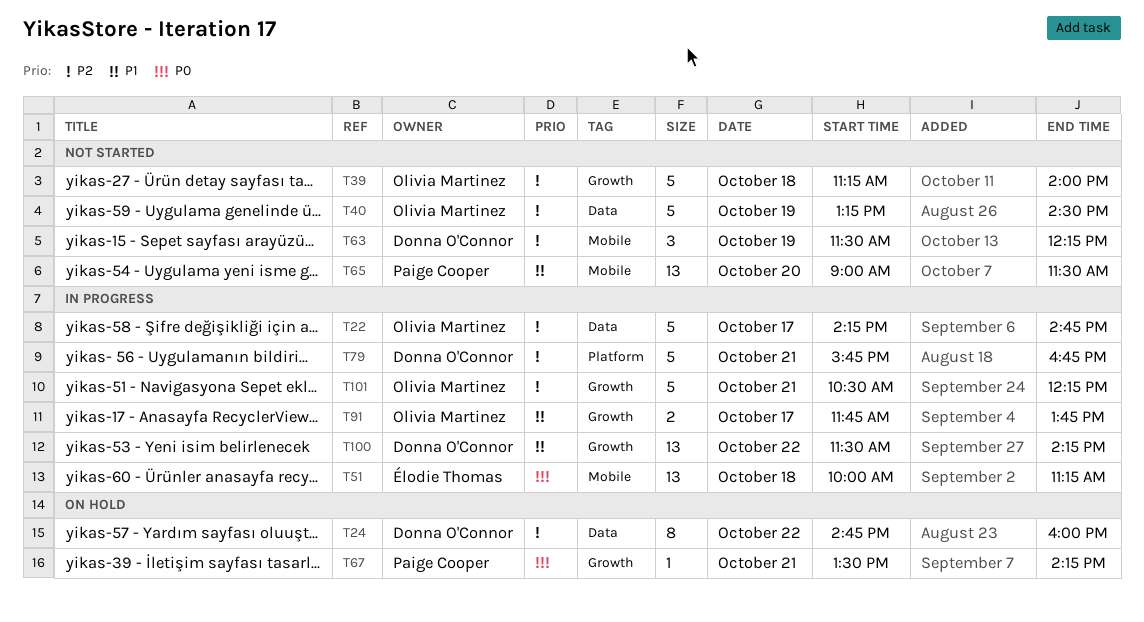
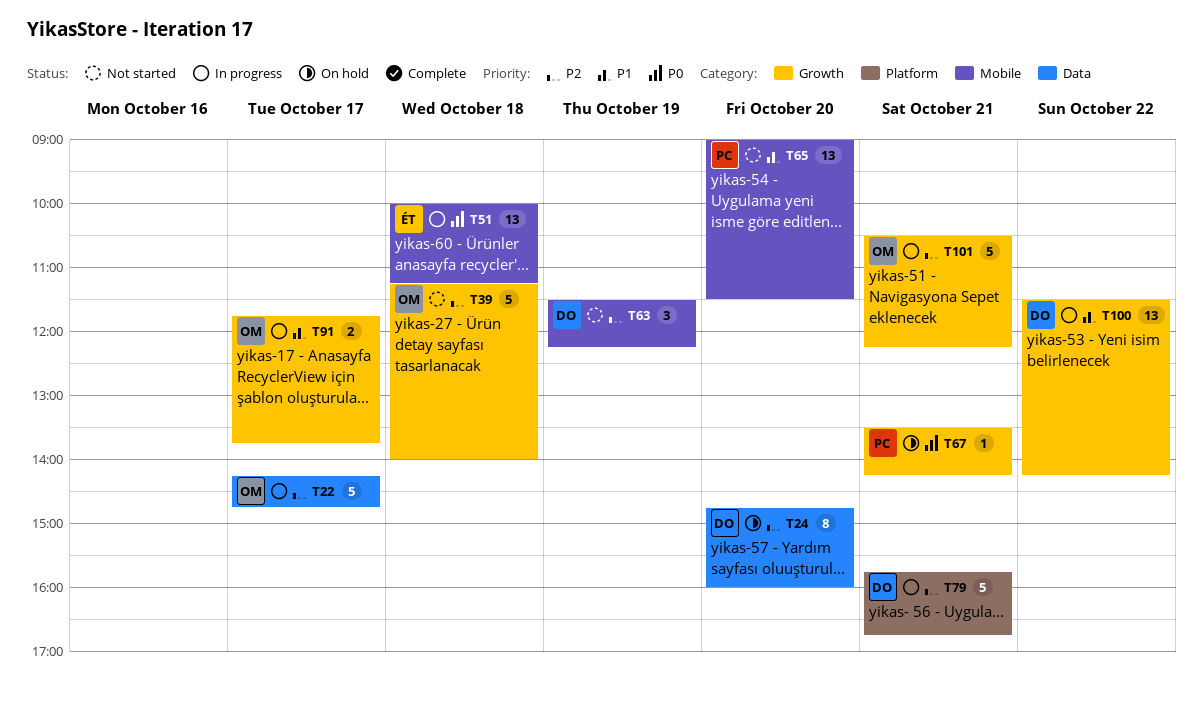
T24, day: Oct 22 -> Oct 20
T40: present -> none

